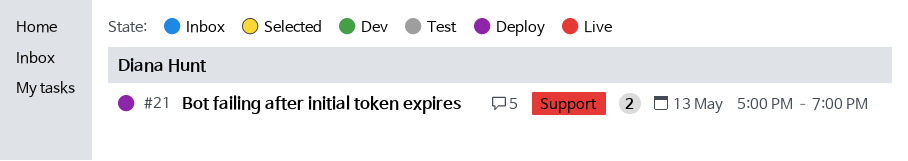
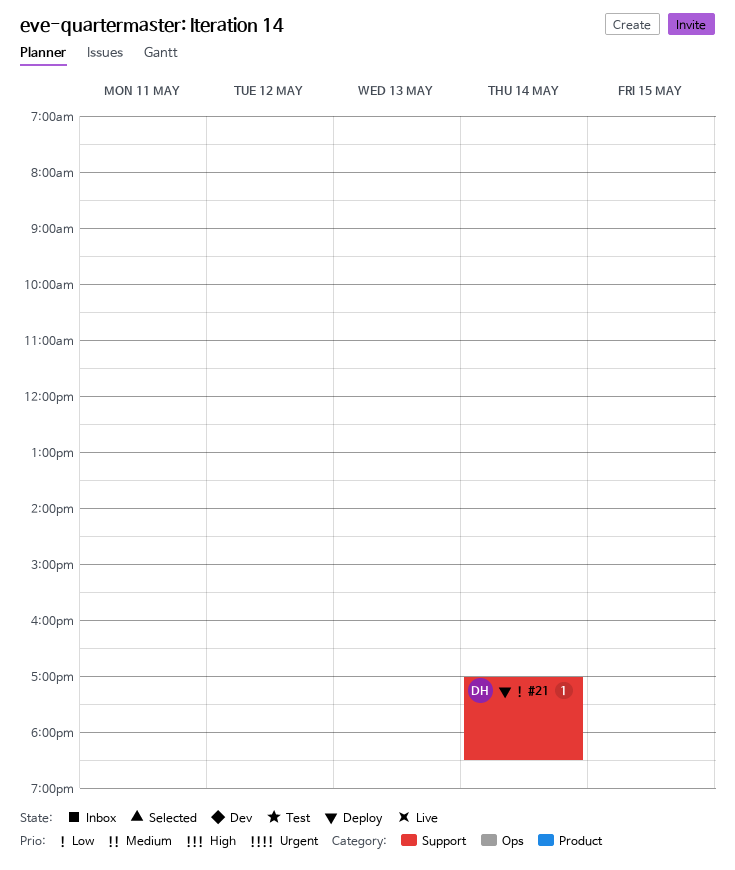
#21, estimate: 2 -> 1
#21, day: May 13 -> May 14
#21, ends: 19:00 -> 18:30

